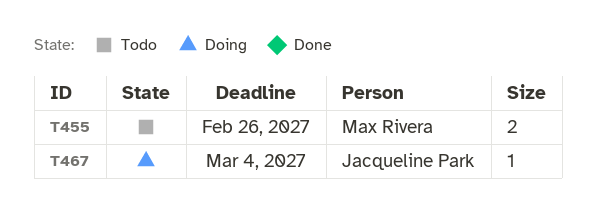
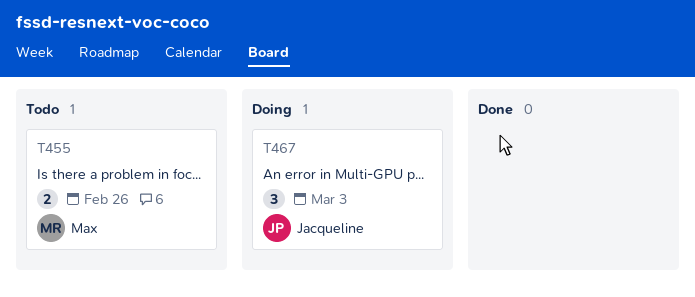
T467, estimate: 1 -> 3
T467, due: Mar 4 -> Mar 3

